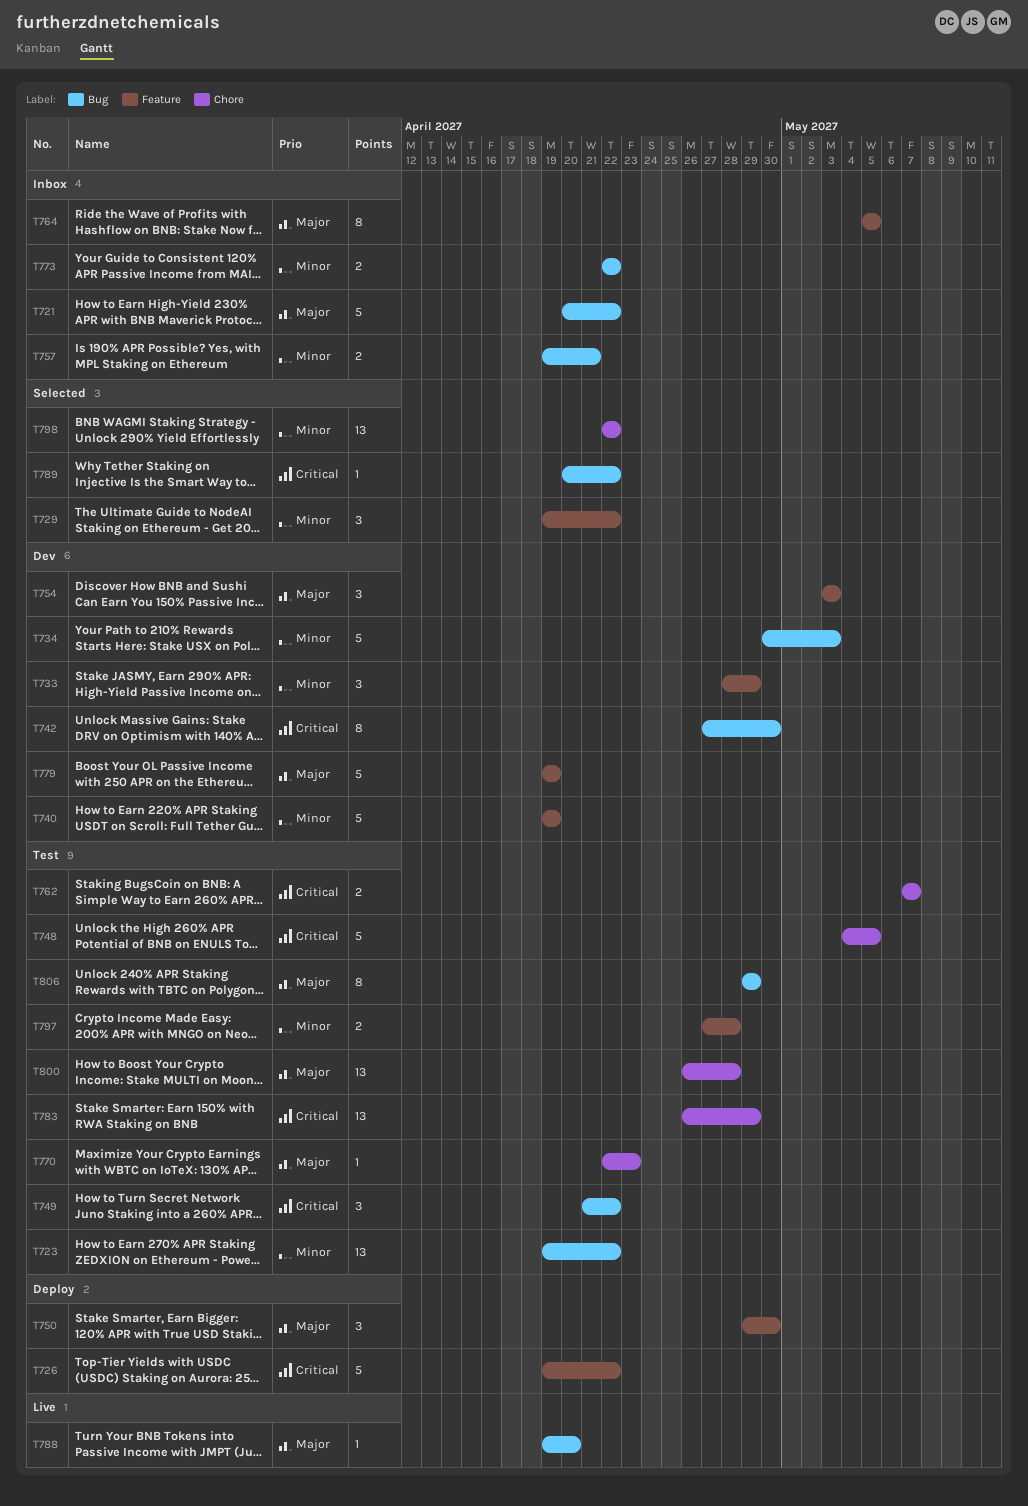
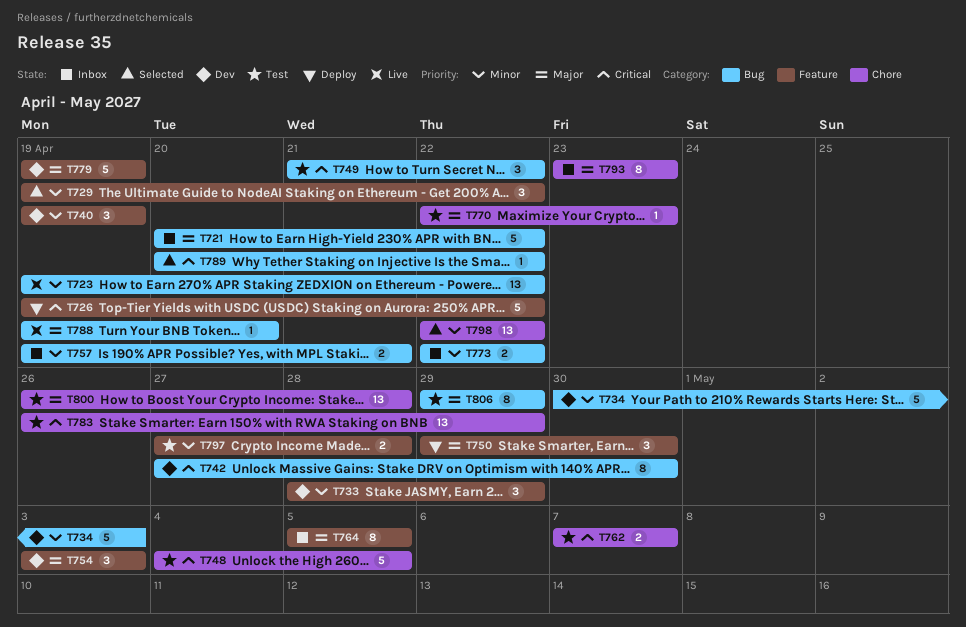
T723, status: Test -> Live
T740, estimate: 5 -> 3
T793: none -> present

